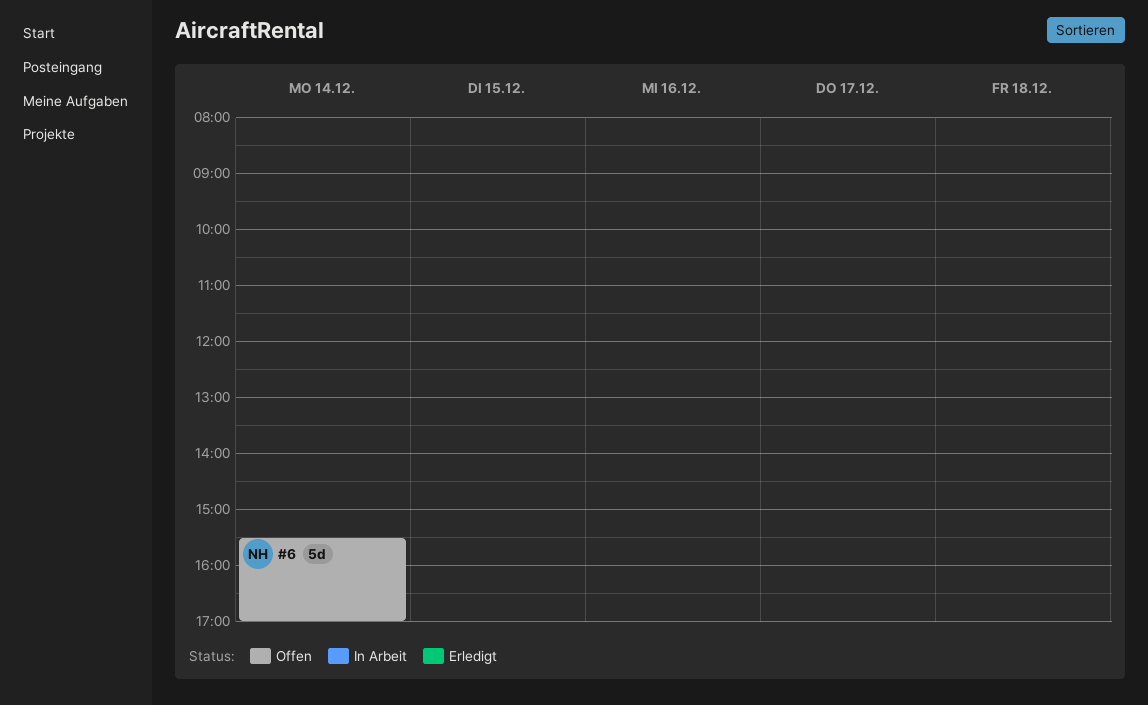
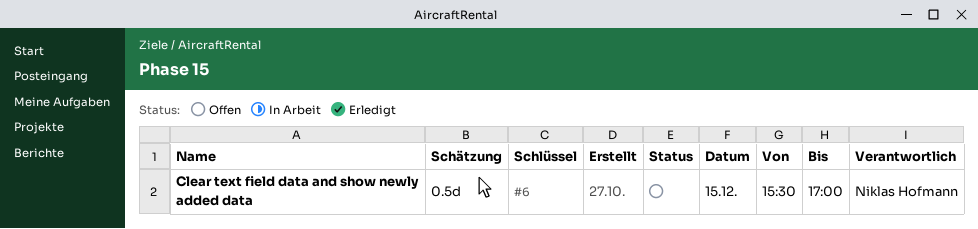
#6, estimate: 5d -> 0.5d
#6, day: Dec 14 -> Dec 15

